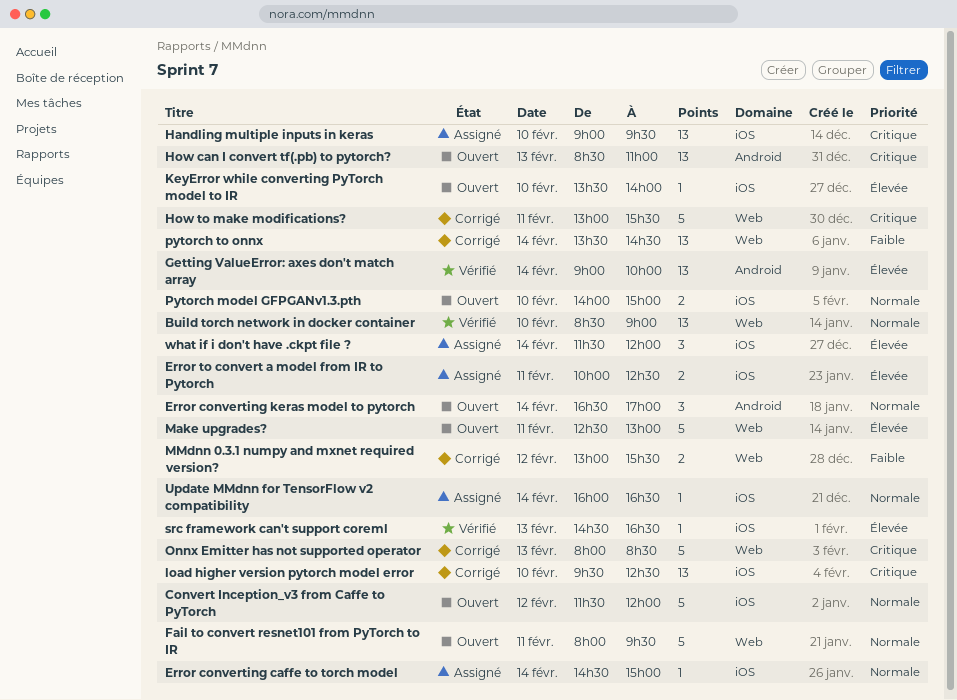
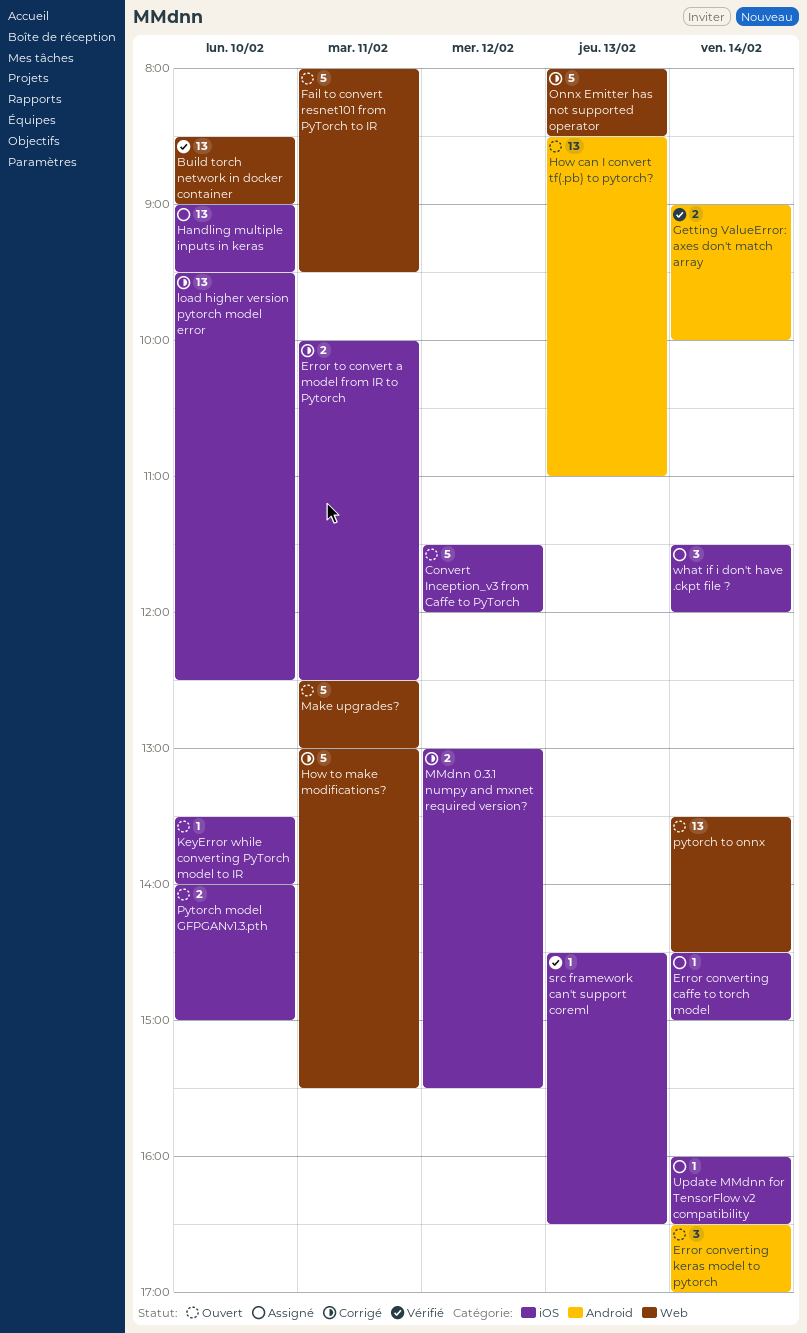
Error to convert a model from IR to Pytorch, status: Assigné -> Corrigé
Getting ValueError: axes don't match array, estimate: 13 -> 2
MMdnn 0.3.1 numpy and mxnet required version?, label: Web -> iOS
pytorch to onnx, status: Corrigé -> Ouvert

